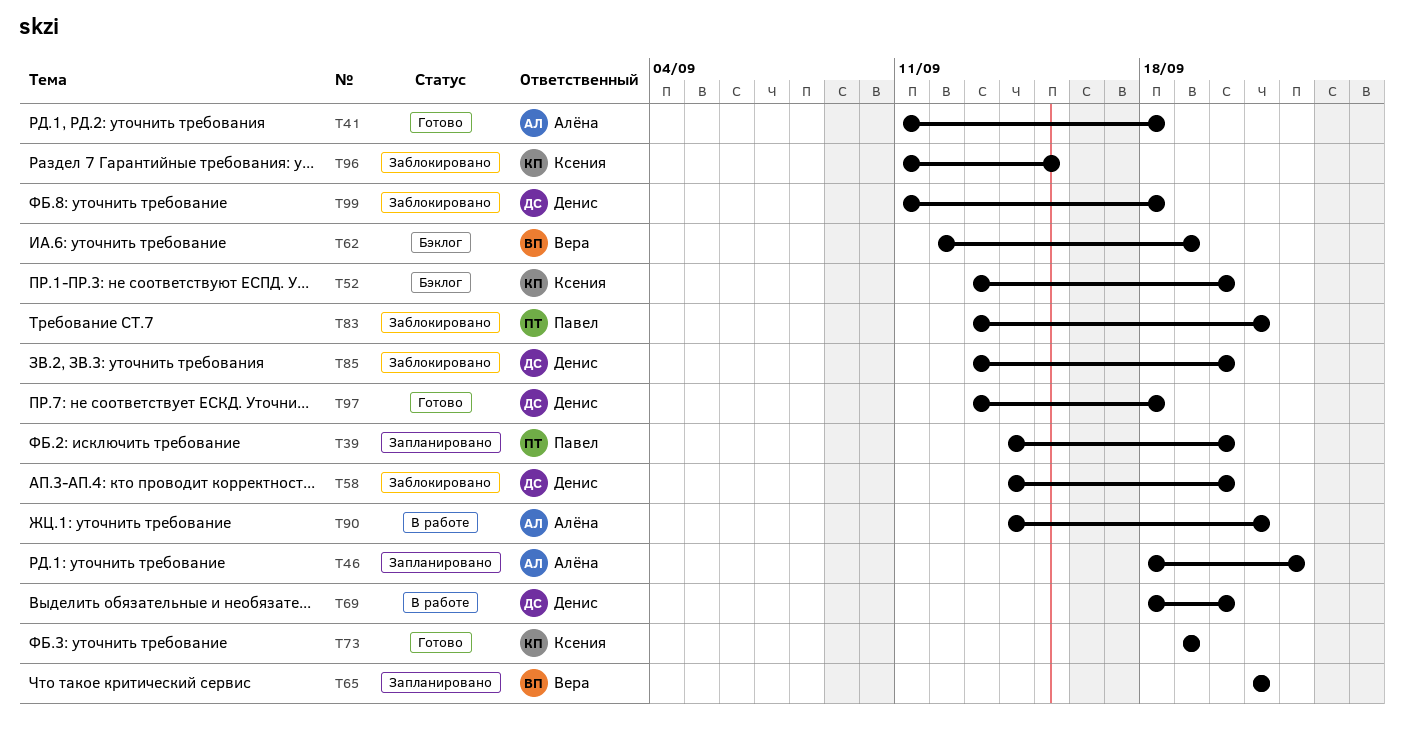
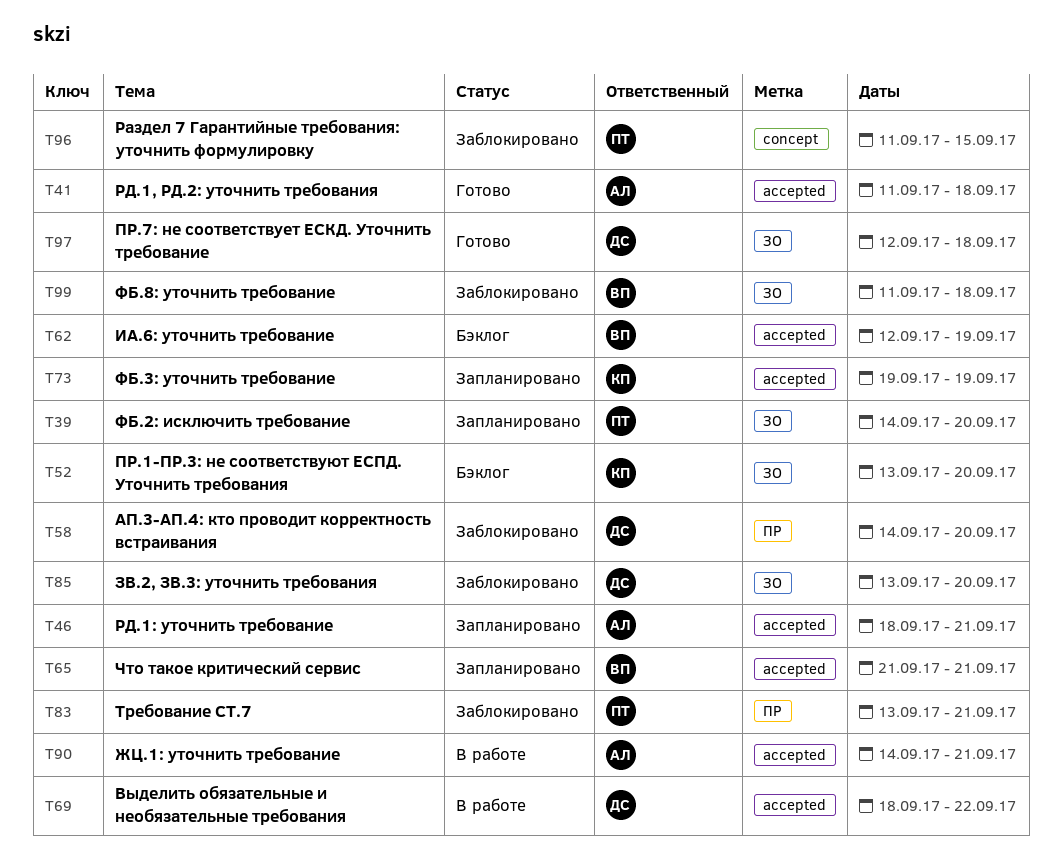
T46, due: Sep 22 -> Sep 21
T69, due: Sep 20 -> Sep 22
T73, status: Готово -> Запланировано
T96, owner: Ксения -> Павел
T97, start: Sep 13 -> Sep 12
T99, owner: Денис -> Вера

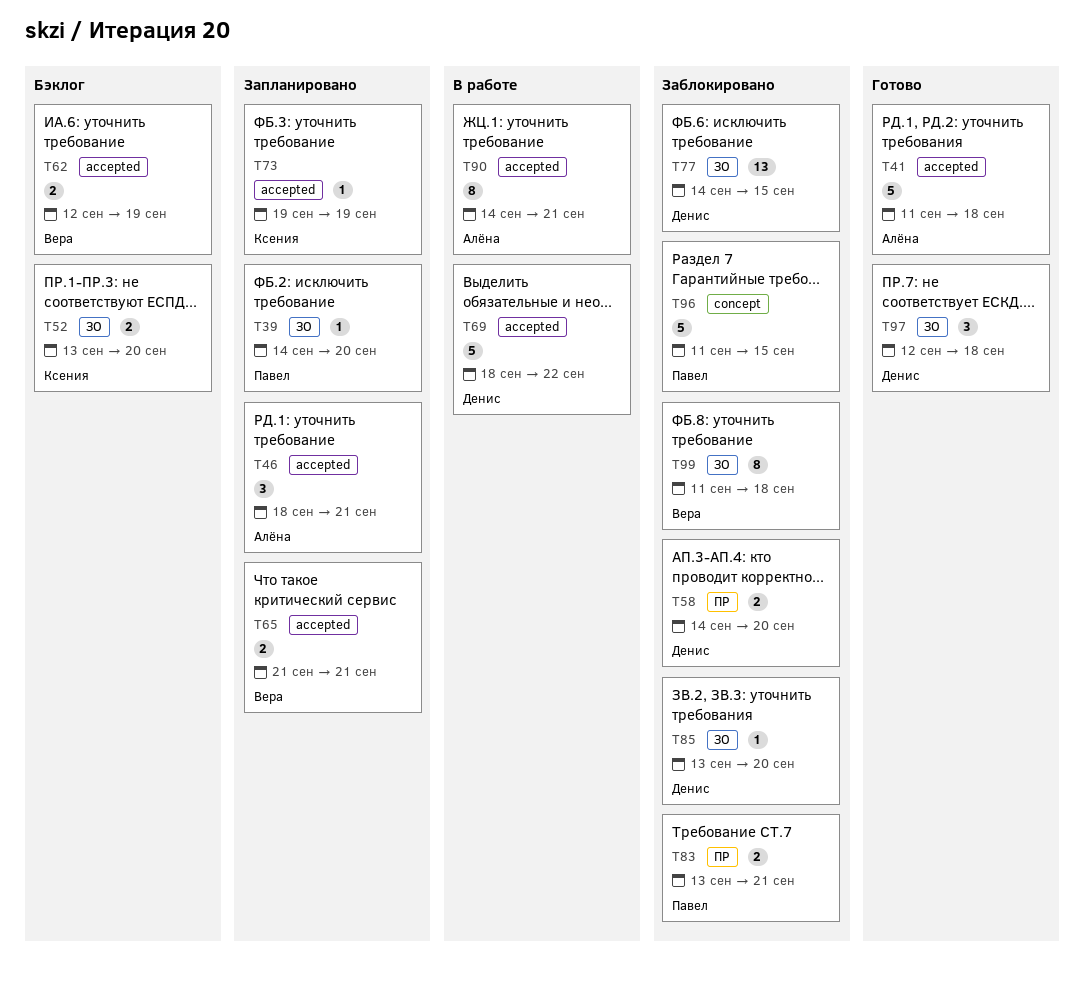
T77: none -> present

